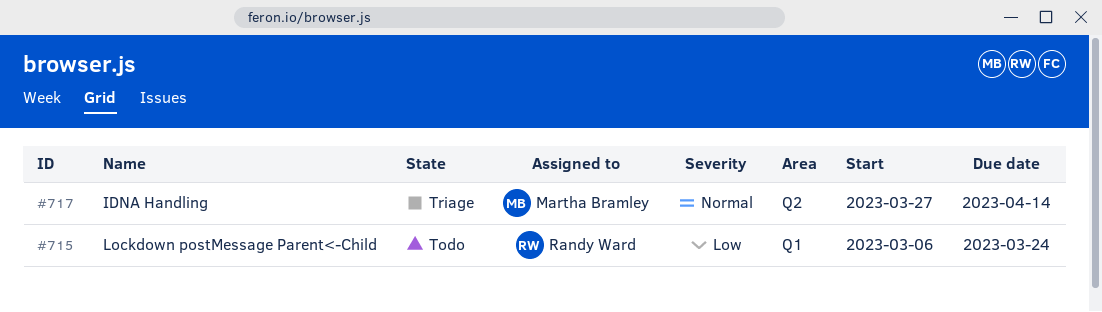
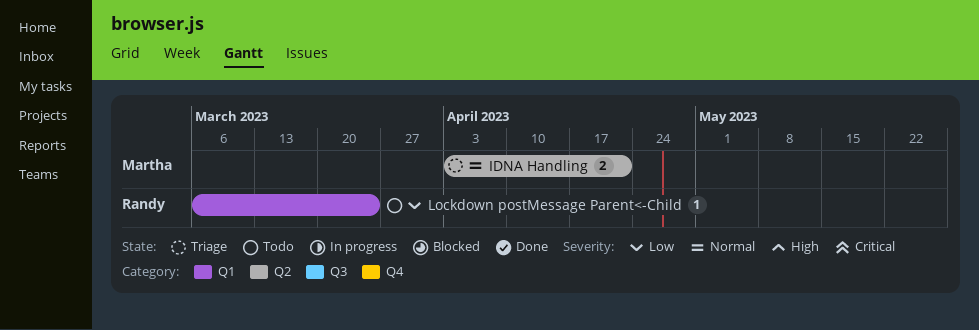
IDNA Handling, start: Mar 27 -> Apr 3
IDNA Handling, due: Apr 14 -> Apr 21

